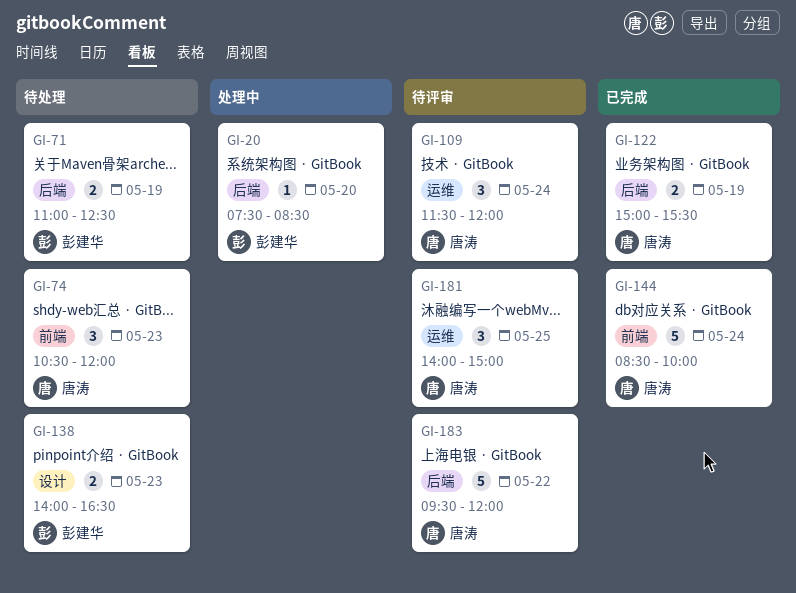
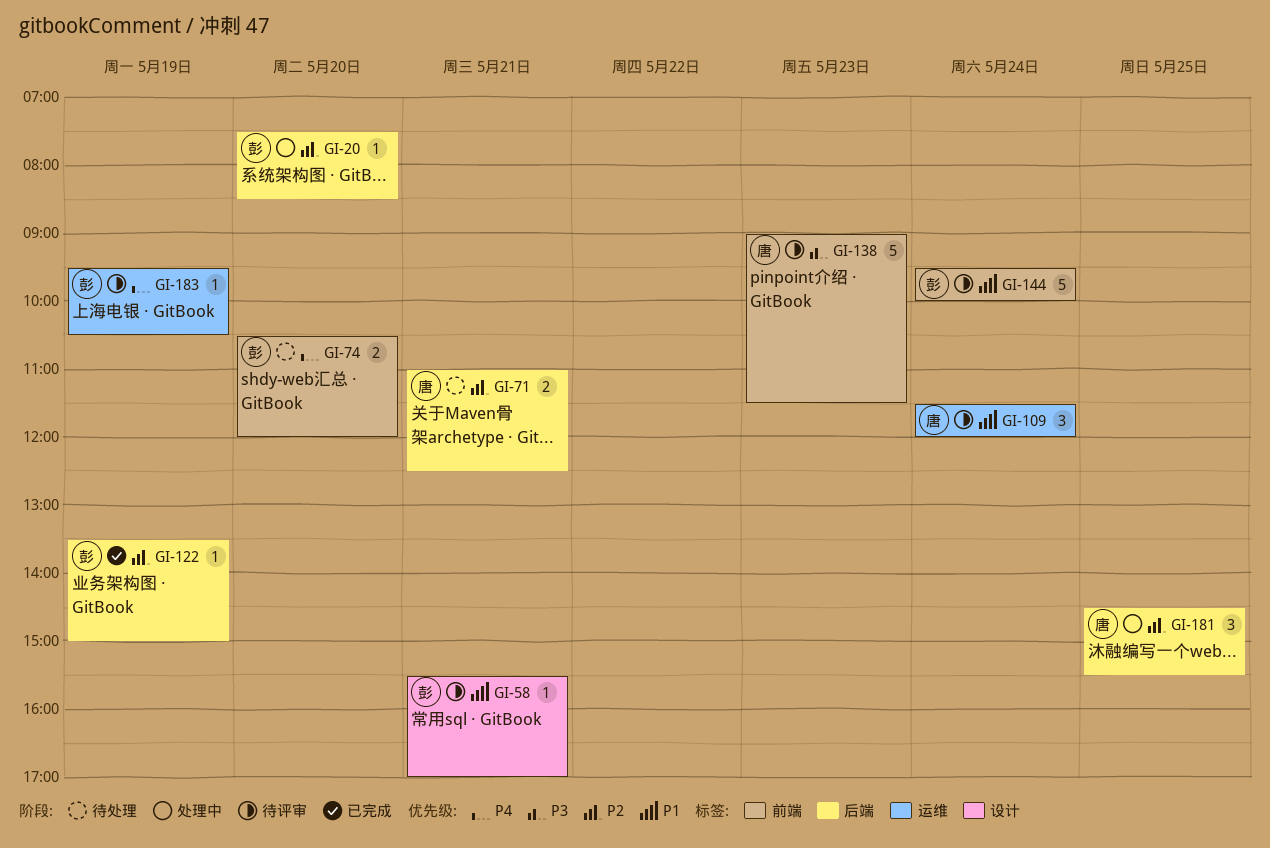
GI-58: none -> present
GI-71, owner: 彭建华 -> 唐涛
GI-71, day: May 19 -> May 21
GI-74, owner: 唐涛 -> 彭建华
GI-74, estimate: 3 -> 2
GI-74, day: May 23 -> May 20
GI-122, owner: 唐涛 -> 彭建华
GI-122, estimate: 2 -> 1
GI-122, begins: 15:00 -> 13:30
GI-122, ends: 15:30 -> 15:00
GI-138, status: 待处理 -> 待评审
GI-138, owner: 彭建华 -> 唐涛
GI-138, label: 设计 -> 前端
GI-138, estimate: 2 -> 5
GI-138, begins: 14:00 -> 09:00
GI-138, ends: 16:30 -> 11:30
GI-144, status: 已完成 -> 待评审
GI-144, owner: 唐涛 -> 彭建华
GI-144, begins: 08:30 -> 09:30
GI-181, status: 待评审 -> 处理中
GI-181, label: 运维 -> 后端
GI-181, begins: 14:00 -> 14:30
GI-181, ends: 15:00 -> 15:30
GI-183, owner: 唐涛 -> 彭建华
GI-183, label: 后端 -> 运维
GI-183, estimate: 5 -> 1
GI-183, day: May 22 -> May 19
GI-183, ends: 12:00 -> 10:30

